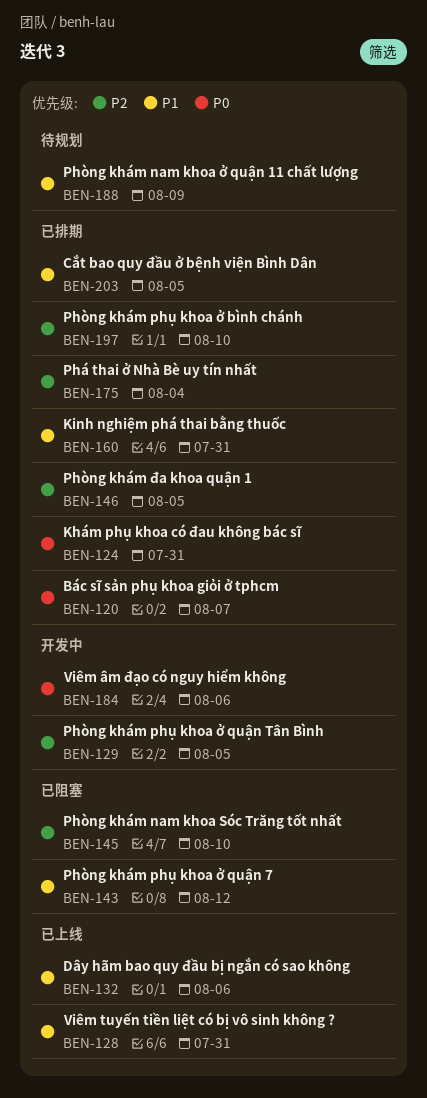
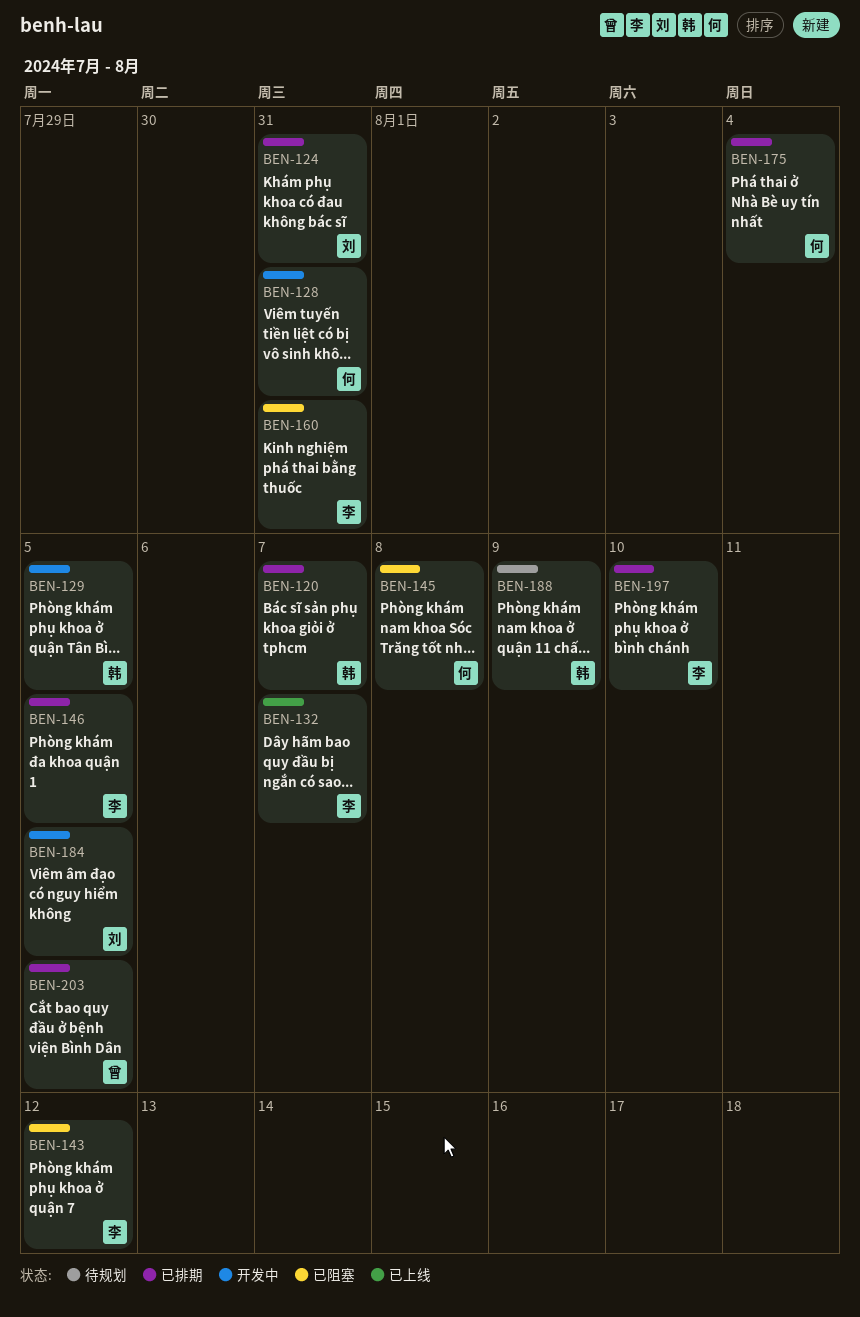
BEN-128, status: 已上线 -> 开发中
BEN-132, due: Aug 6 -> Aug 7
BEN-145, due: Aug 10 -> Aug 8
BEN-160, status: 已排期 -> 已阻塞
BEN-184, due: Aug 6 -> Aug 5

